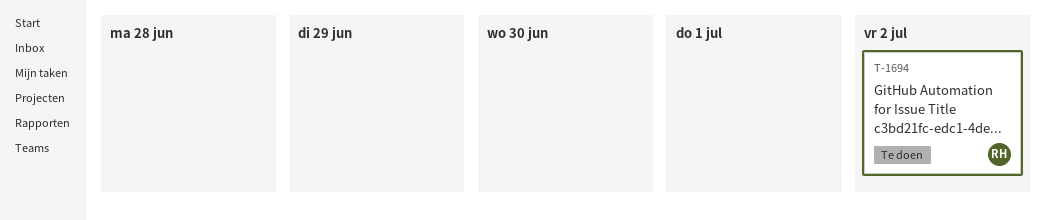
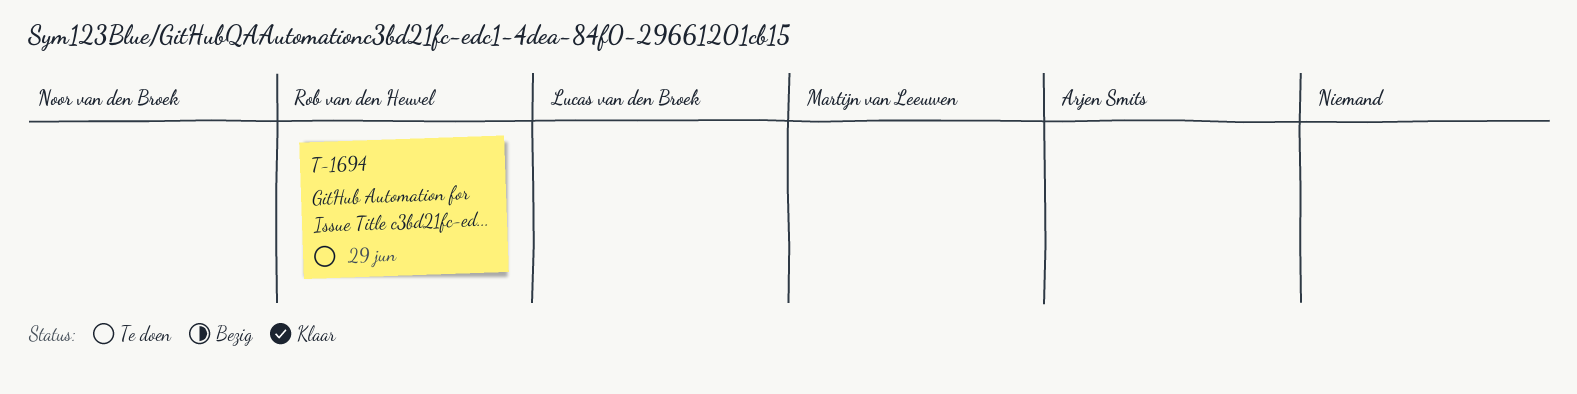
T-1694, due: Jul 2 -> Jun 29

